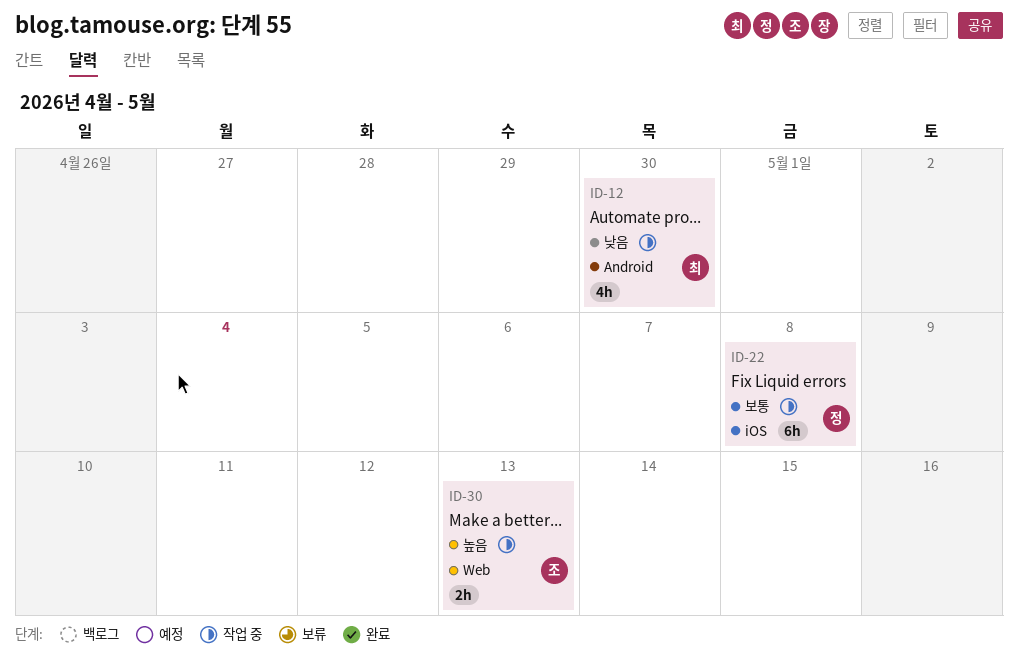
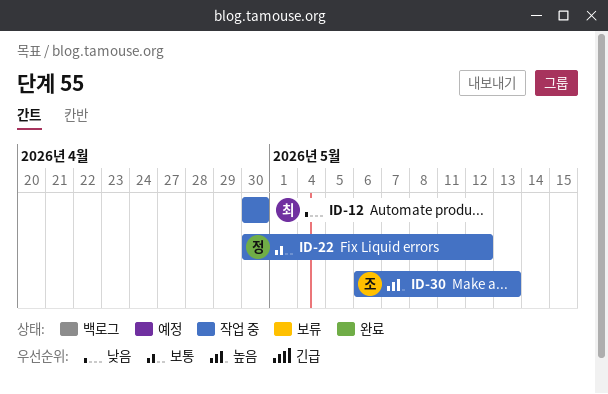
ID-22, due: May 8 -> May 12

